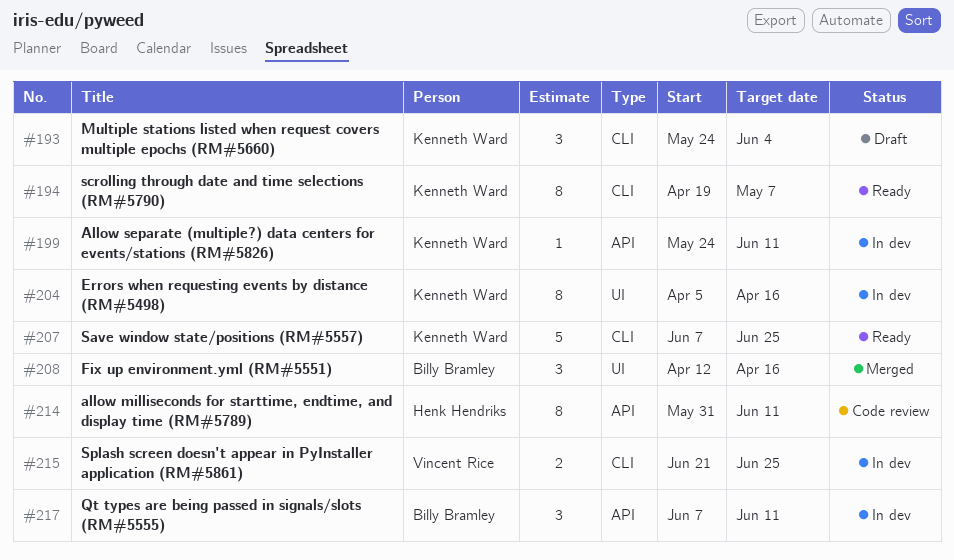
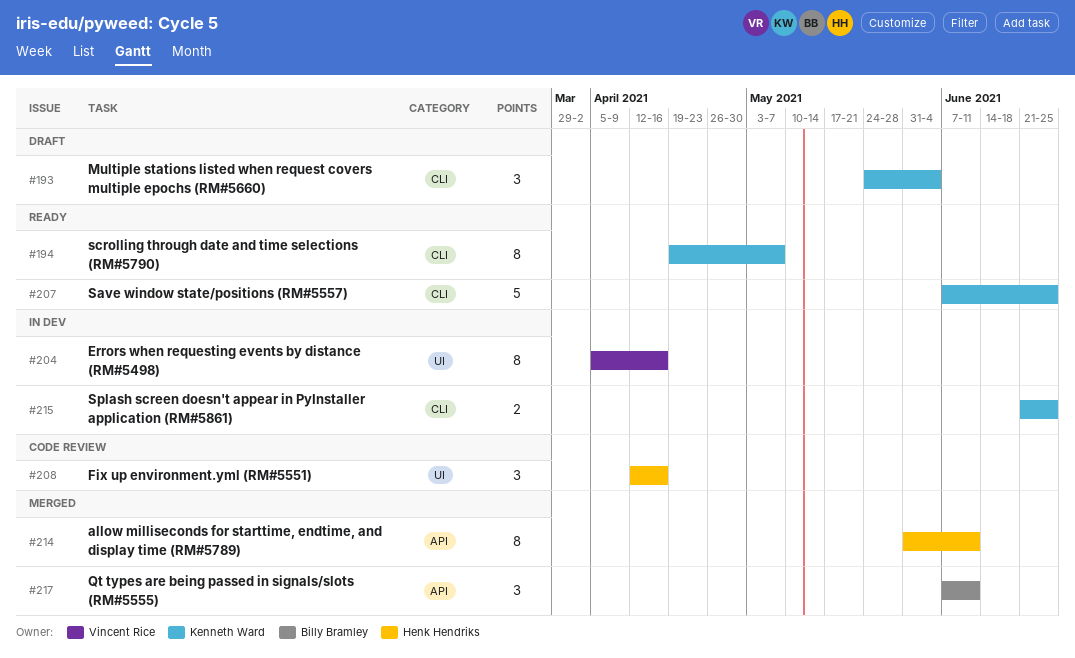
#199: present -> none
#204, owner: Kenneth Ward -> Vincent Rice
#208, status: Merged -> Code review
#208, owner: Billy Bramley -> Henk Hendriks
#214, status: Code review -> Merged
#215, owner: Vincent Rice -> Kenneth Ward
#217, status: In dev -> Merged

